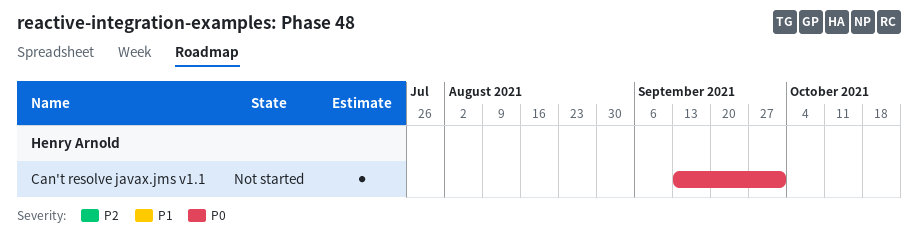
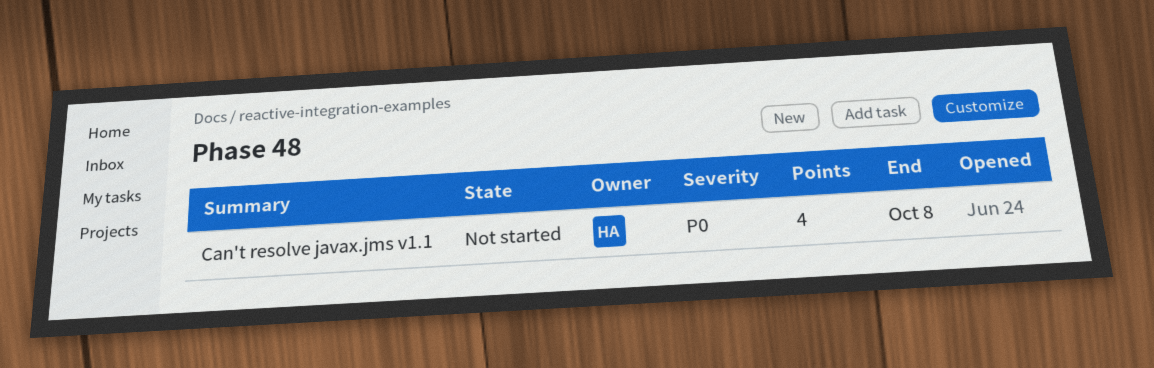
Can't resolve javax.jms v1.1, estimate: 1 -> 4
Can't resolve javax.jms v1.1, due: Oct 1 -> Oct 8

